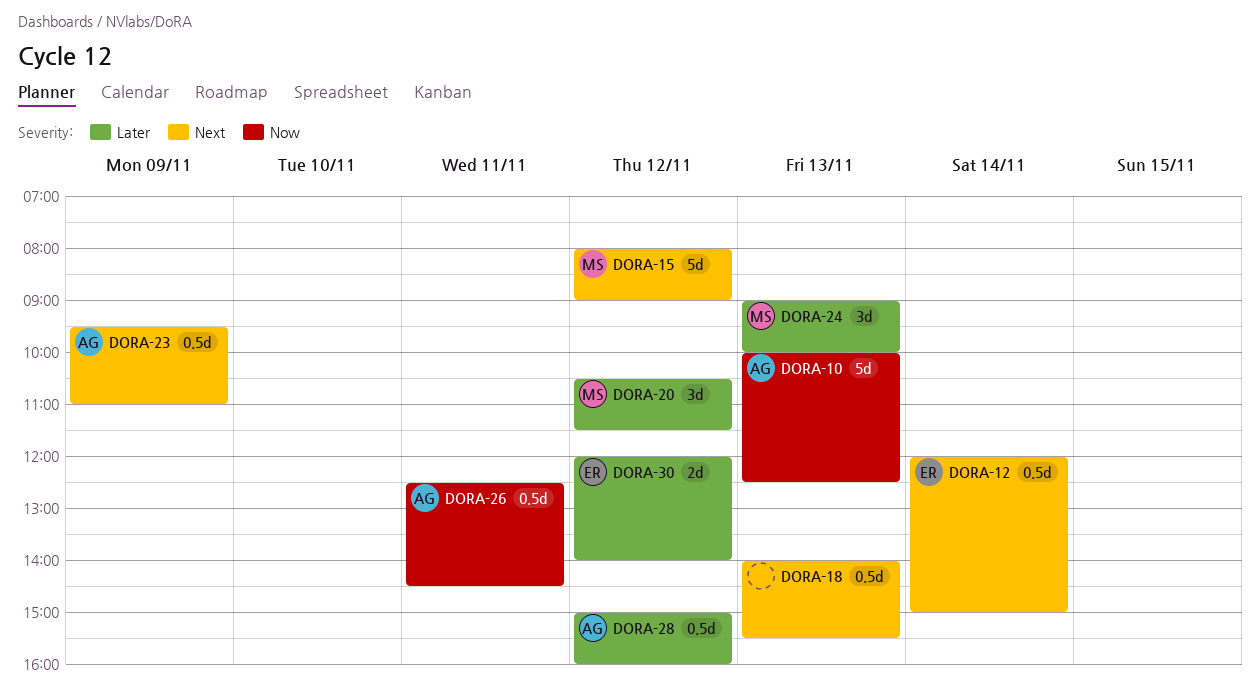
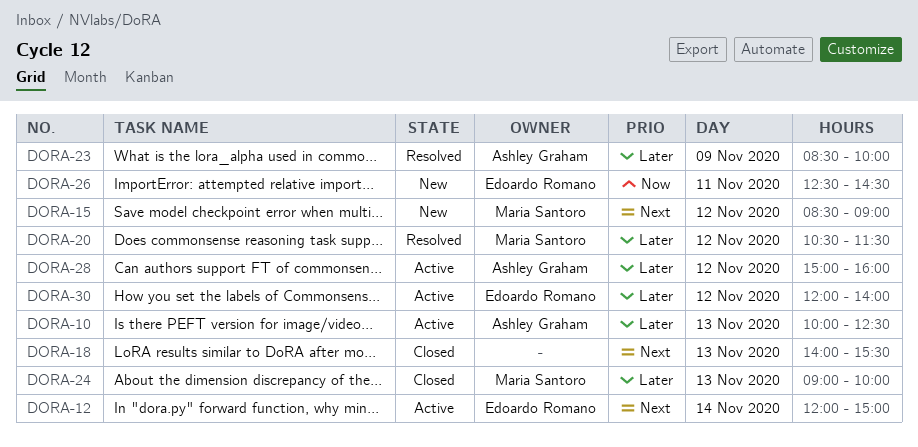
DORA-10, priority: Now -> Later
DORA-15, begins: 08:00 -> 08:30
DORA-23, priority: Next -> Later
DORA-23, begins: 09:30 -> 08:30
DORA-23, ends: 11:00 -> 10:00
DORA-26, owner: Ashley Graham -> Edoardo Romano

